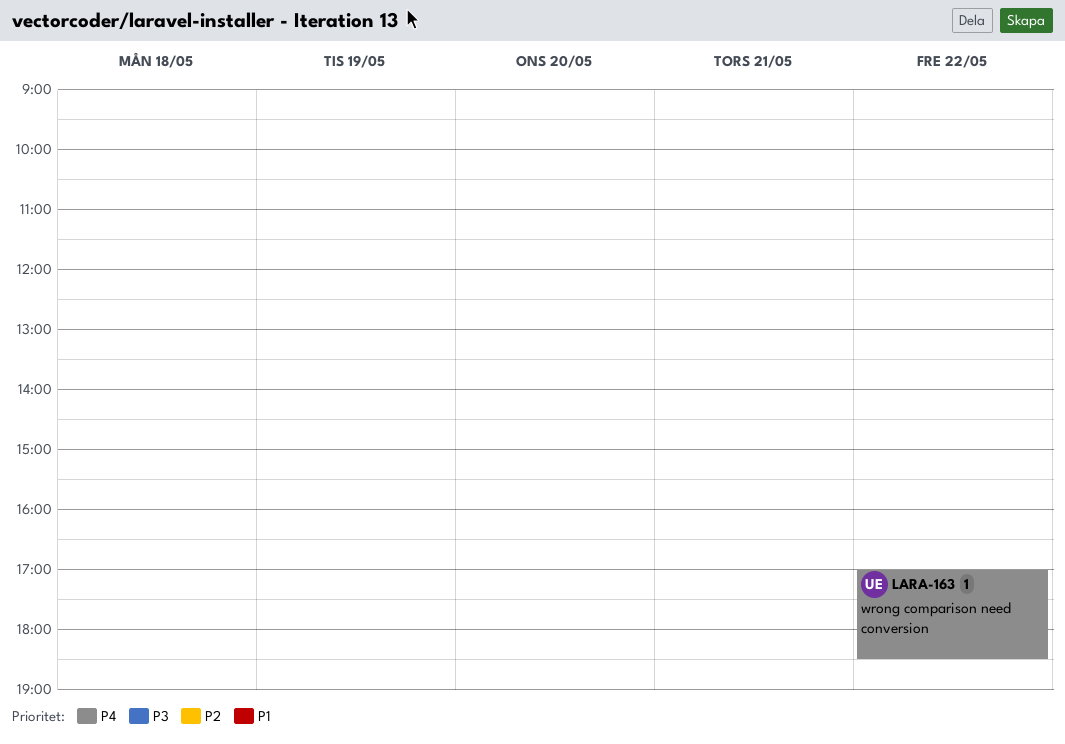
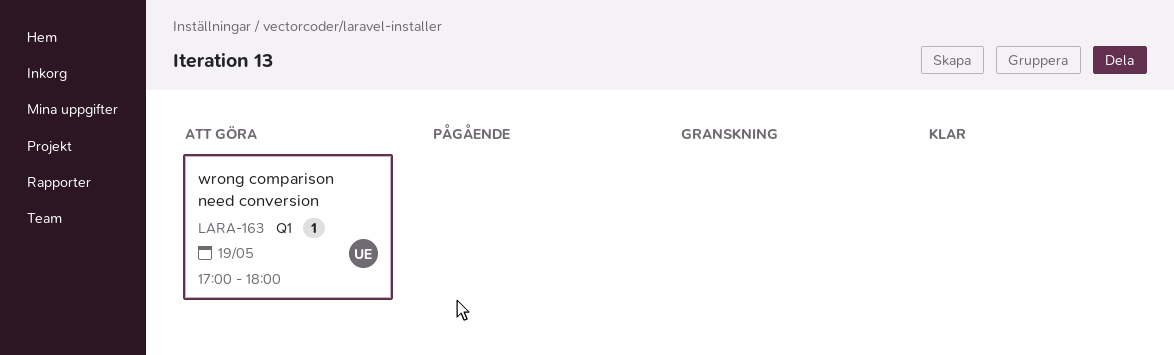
LARA-163, day: May 22 -> May 19
LARA-163, ends: 18:30 -> 18:00

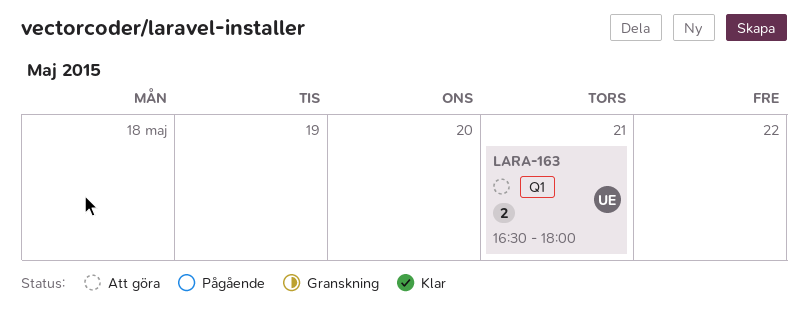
LARA-163, estimate: 1 -> 2
LARA-163, day: May 19 -> May 21
LARA-163, begins: 17:00 -> 16:30

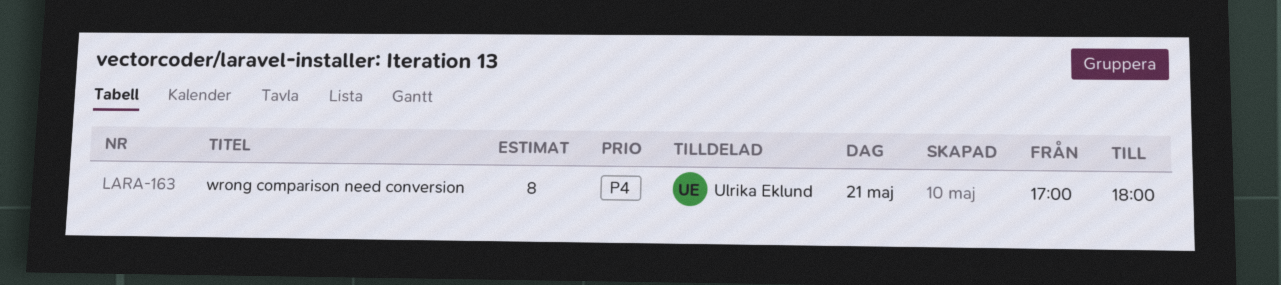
LARA-163, estimate: 2 -> 8
LARA-163, begins: 16:30 -> 17:00

